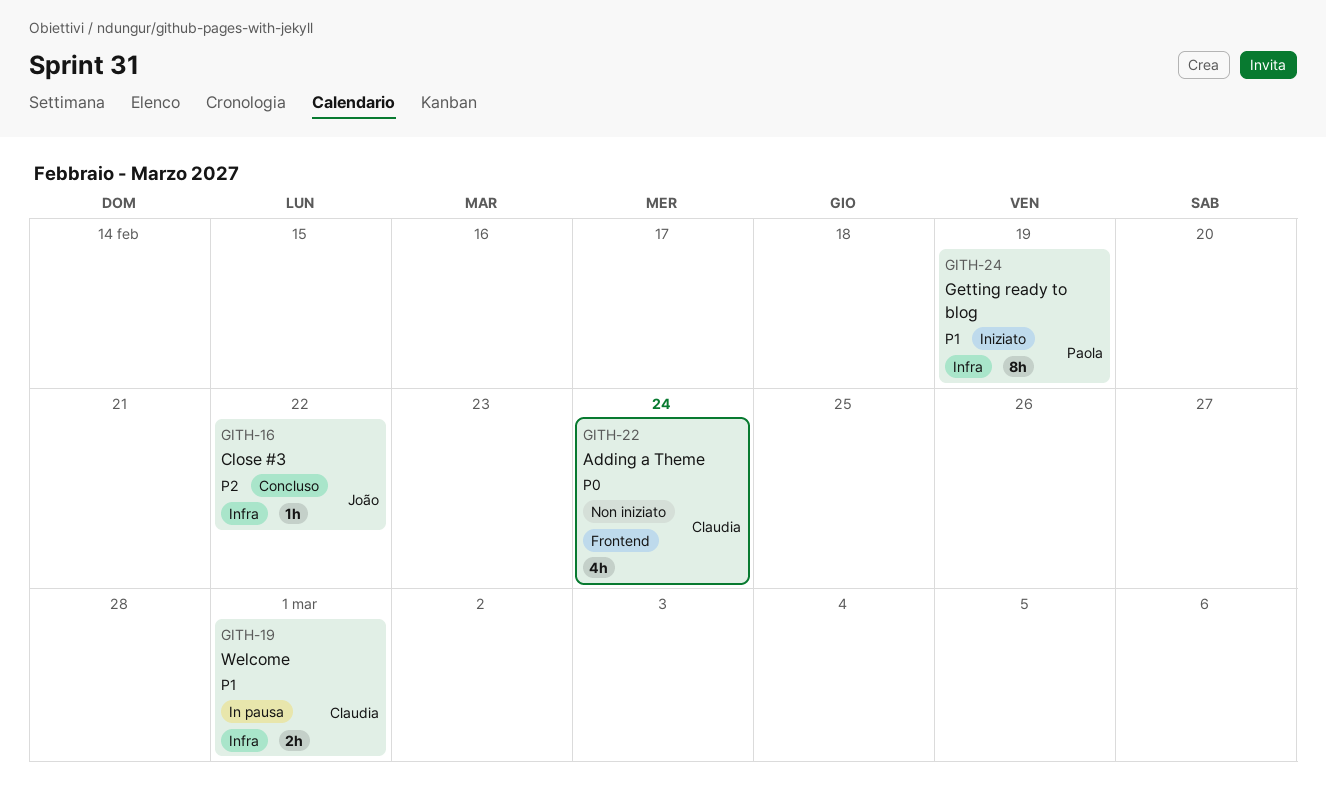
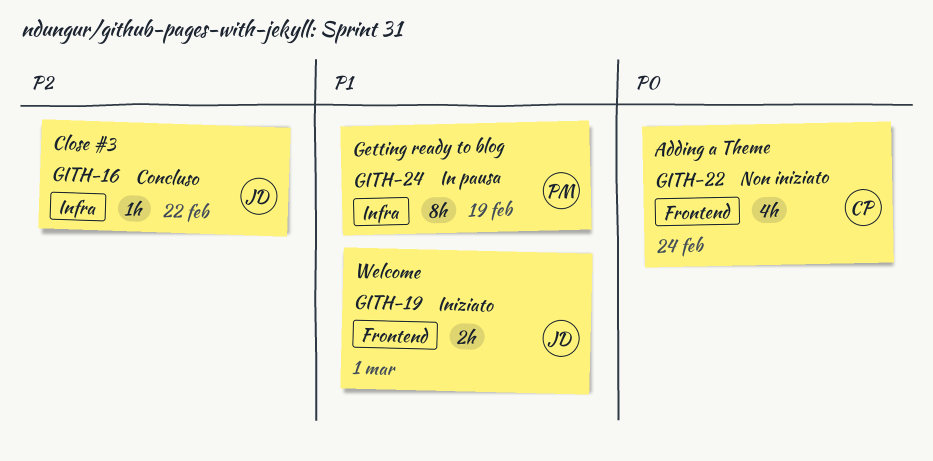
GITH-19, status: In pausa -> Iniziato
GITH-19, owner: Claudia -> João
GITH-19, label: Infra -> Frontend
GITH-24, status: Iniziato -> In pausa

